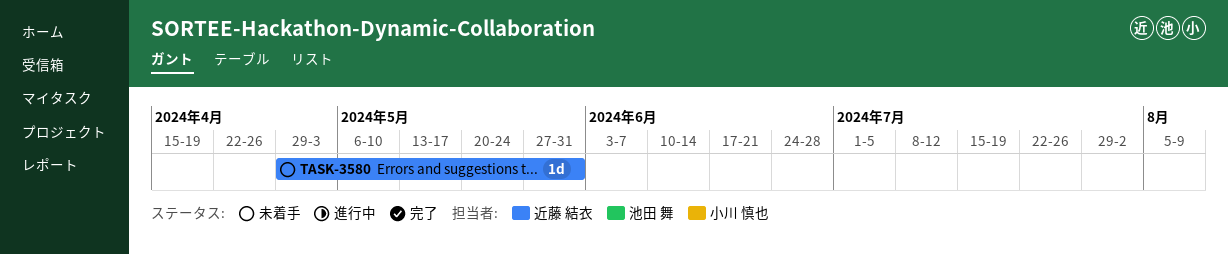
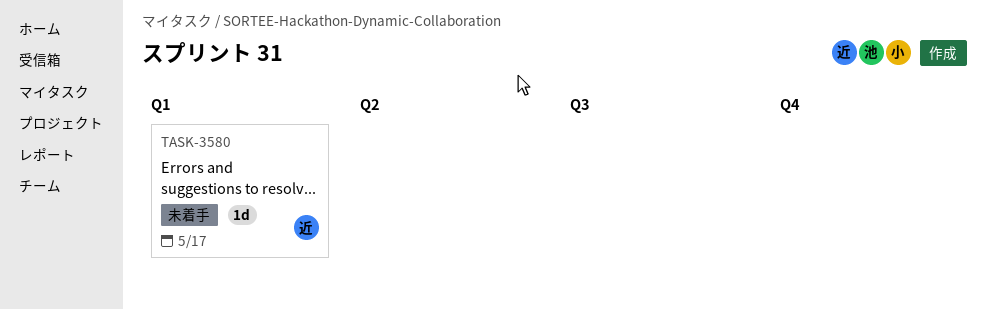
TASK-3580, due: May 31 -> May 17

